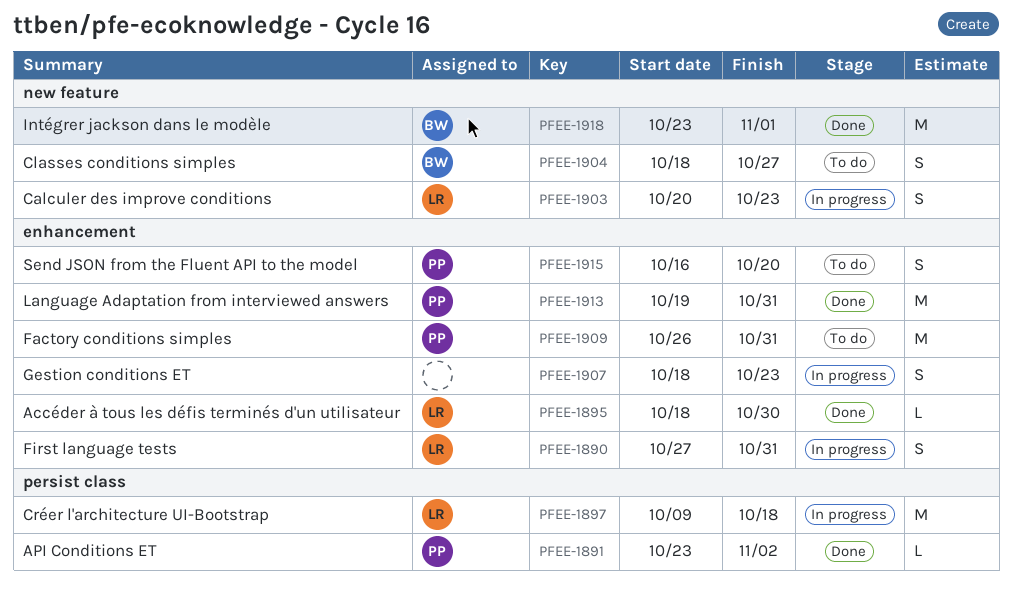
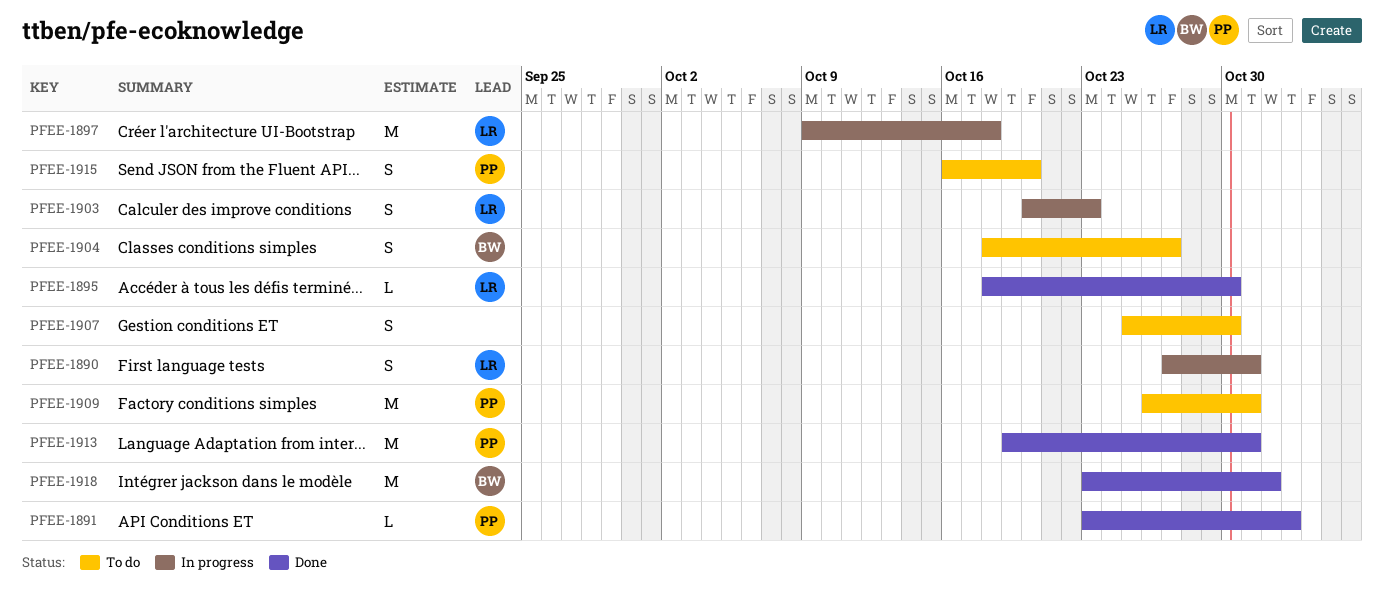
PFEE-1907, status: In progress -> To do
PFEE-1907, start: Oct 18 -> Oct 25
PFEE-1907, due: Oct 23 -> Oct 30

